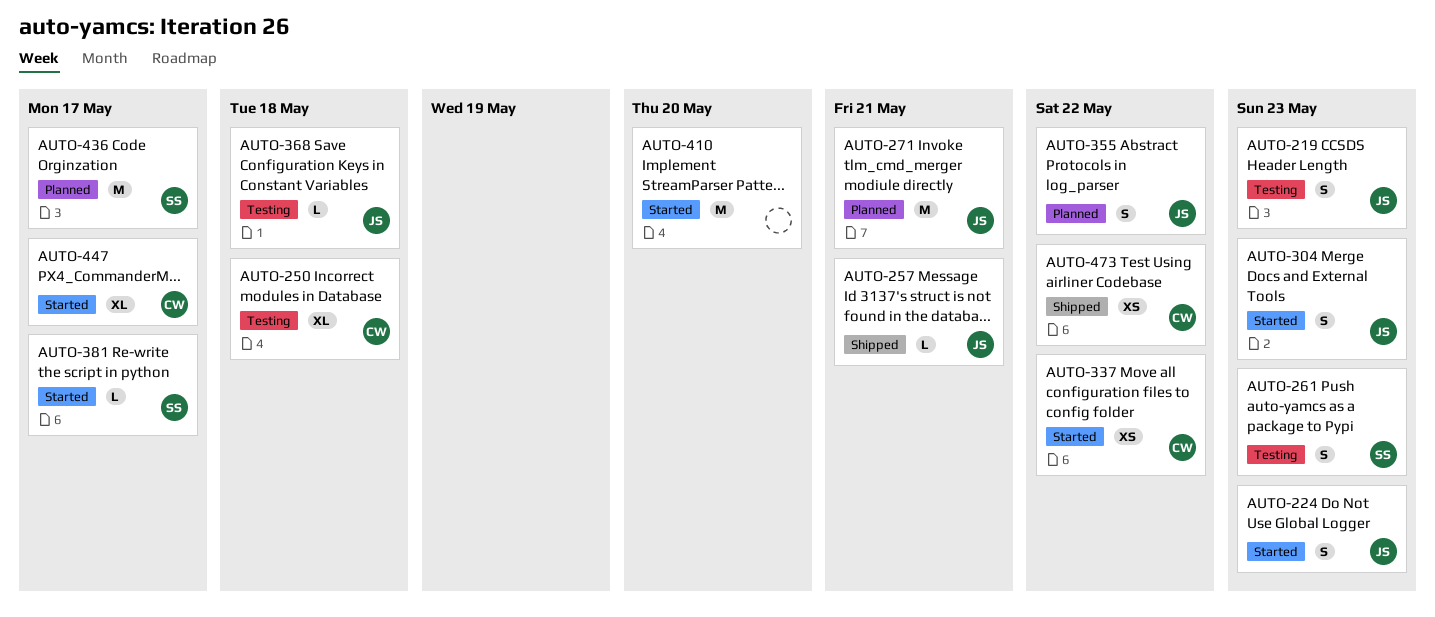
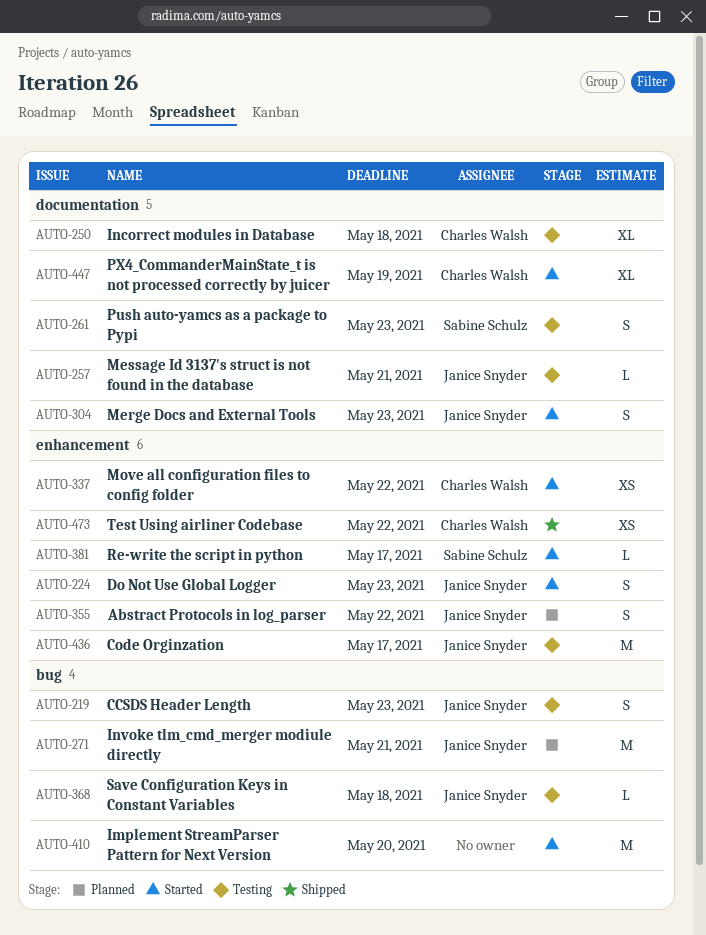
AUTO-257, status: Shipped -> Testing
AUTO-436, status: Planned -> Testing
AUTO-436, owner: Sabine Schulz -> Janice Snyder
AUTO-447, due: May 17 -> May 19

